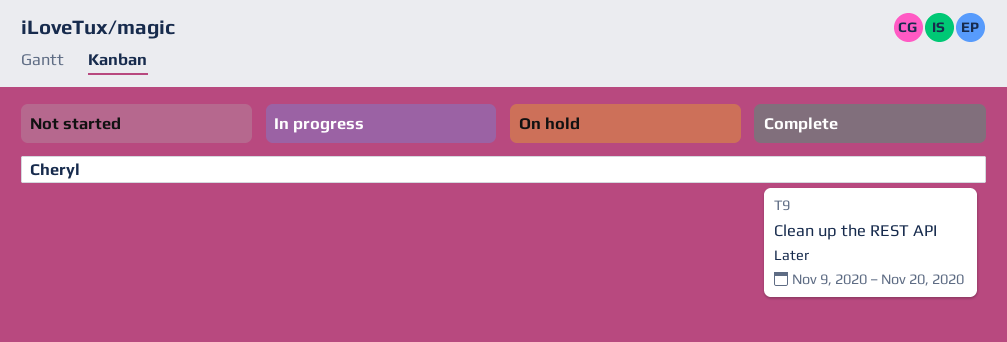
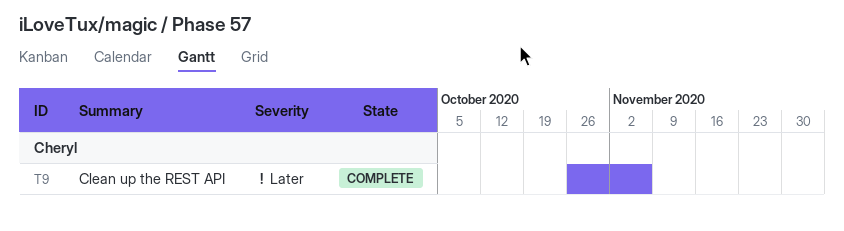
T9, start: Nov 9 -> Oct 26
T9, due: Nov 20 -> Nov 6

